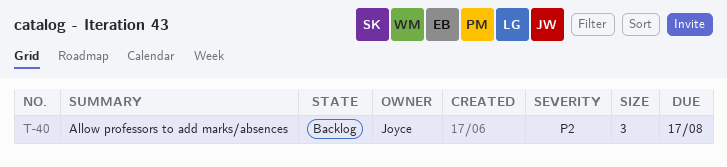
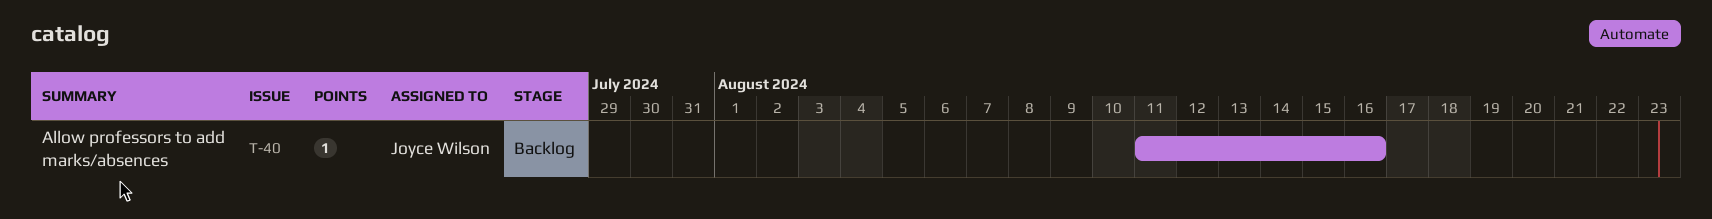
T-40, estimate: 3 -> 1
T-40, due: Aug 17 -> Aug 16

